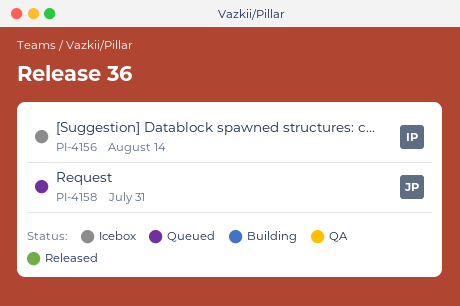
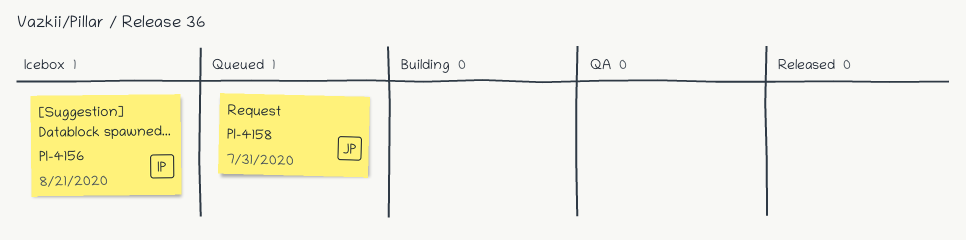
PI-4156, due: Aug 14 -> Aug 21

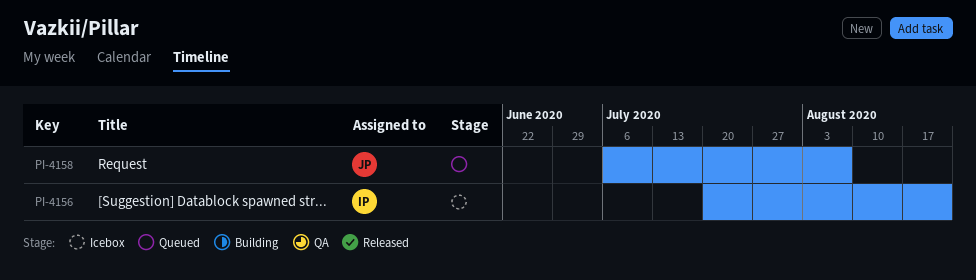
PI-4158, due: Jul 31 -> Aug 7

